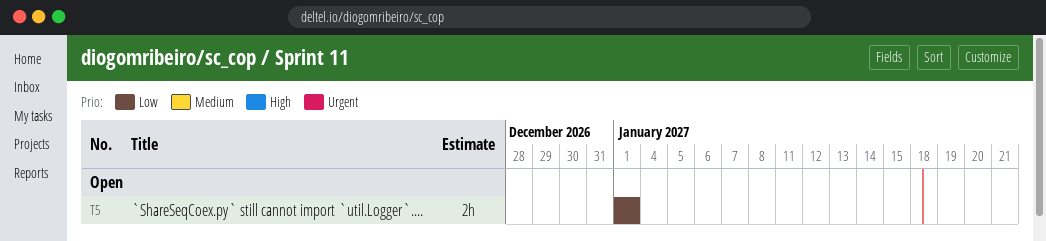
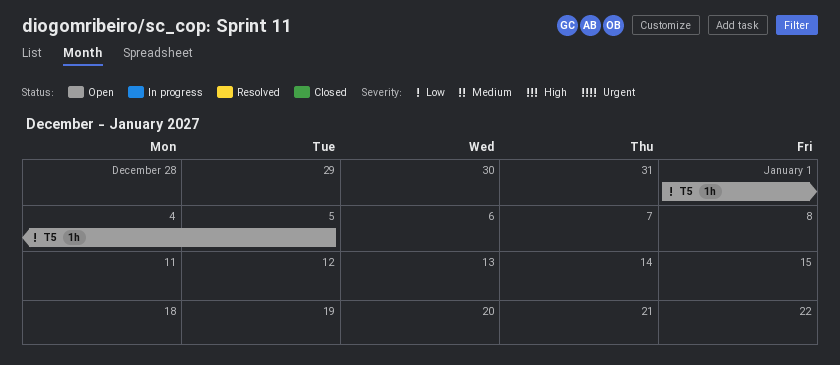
T5, estimate: 2h -> 1h
T5, due: Jan 1 -> Jan 5

